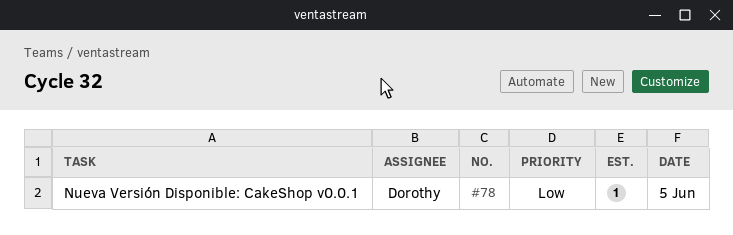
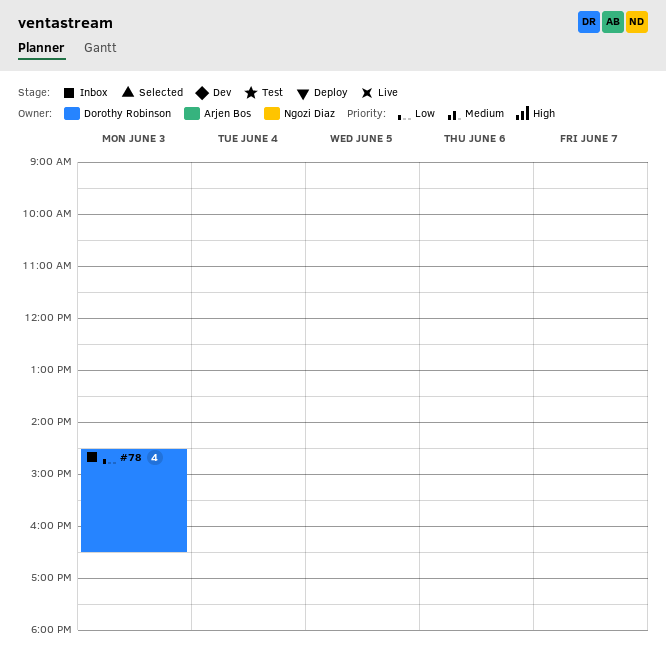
#78, estimate: 1 -> 4
#78, day: Jun 5 -> Jun 3

